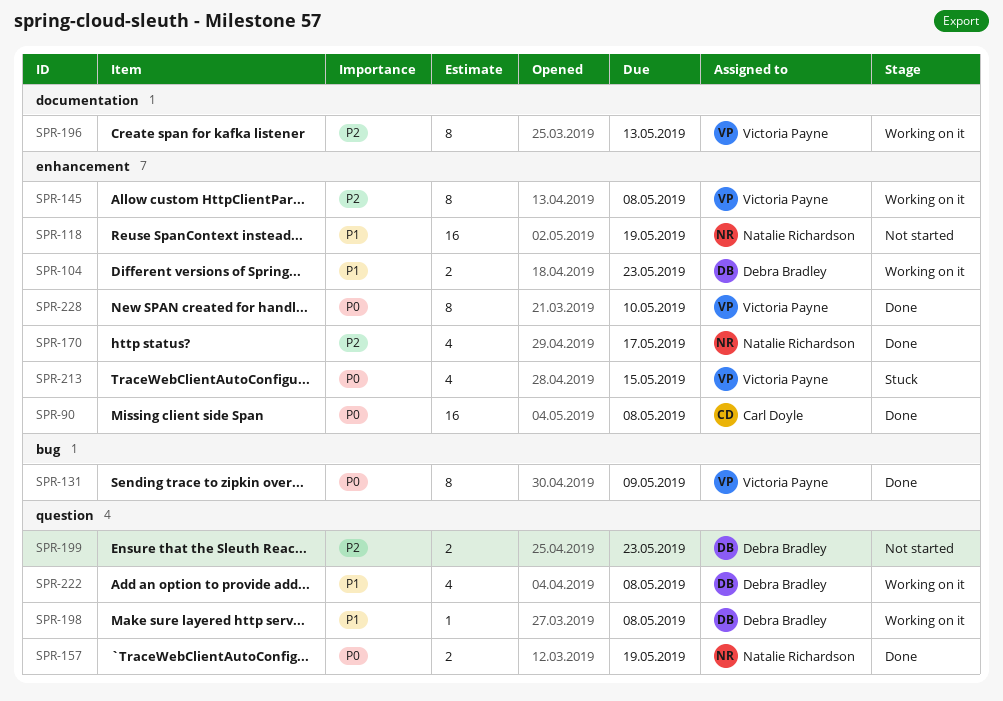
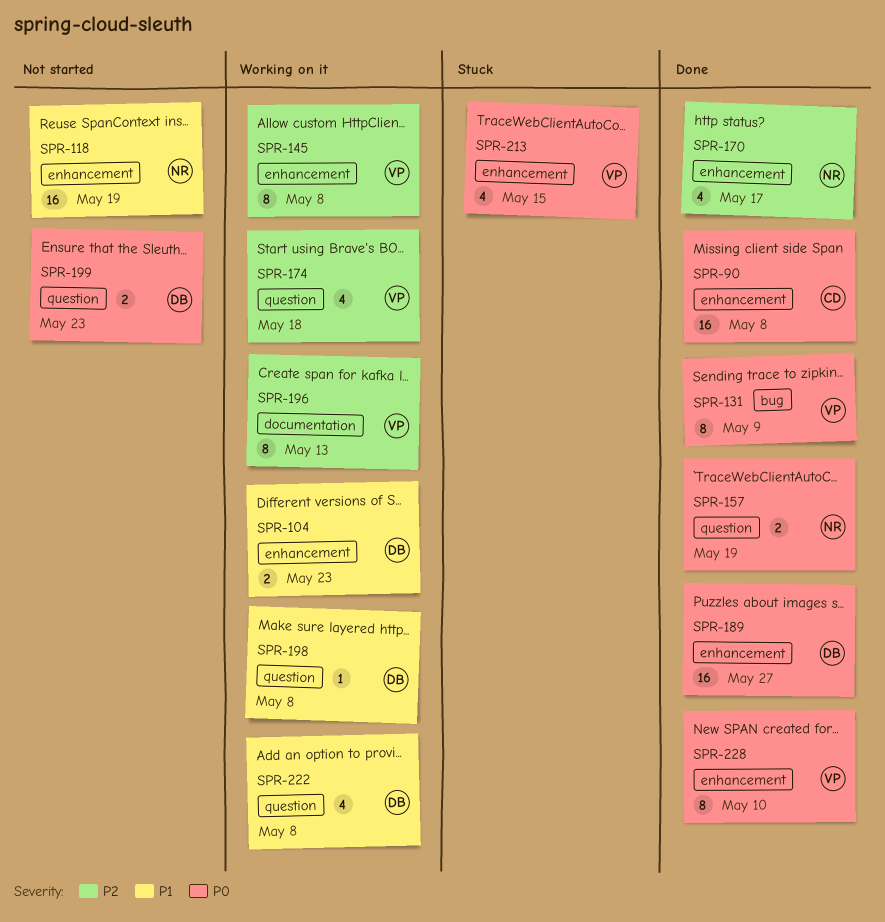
SPR-174: none -> present
SPR-189: none -> present
SPR-199, priority: P2 -> P0

